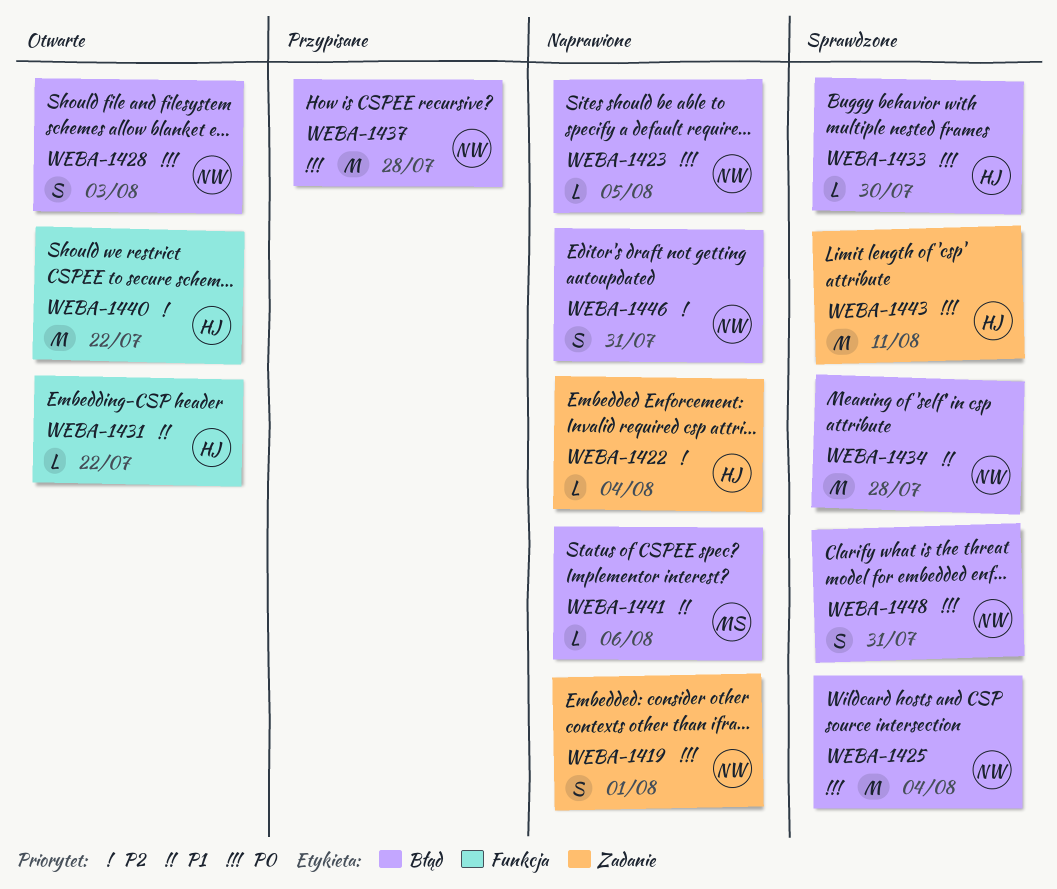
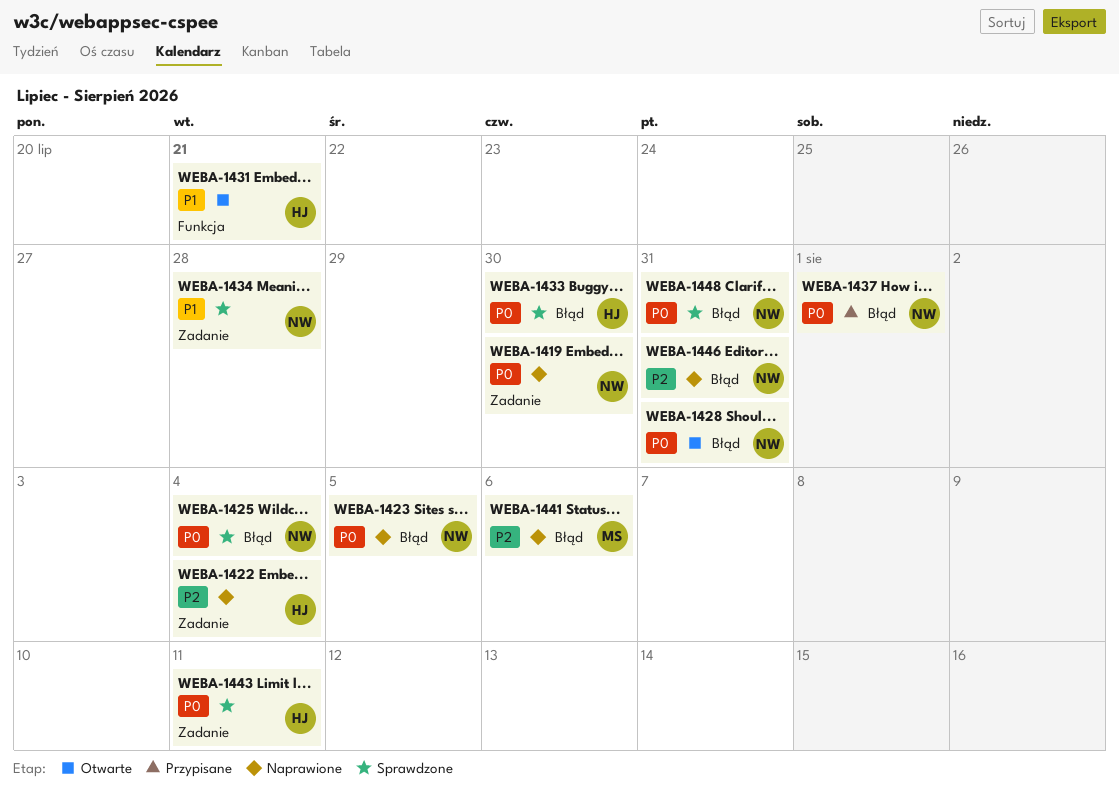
WEBA-1419, due: Aug 1 -> Jul 30
WEBA-1428, due: Aug 3 -> Jul 31
WEBA-1431, due: Jul 22 -> Jul 21
WEBA-1434, label: Błąd -> Zadanie
WEBA-1437, due: Jul 28 -> Aug 1
WEBA-1440: present -> none
WEBA-1441, priority: P1 -> P2

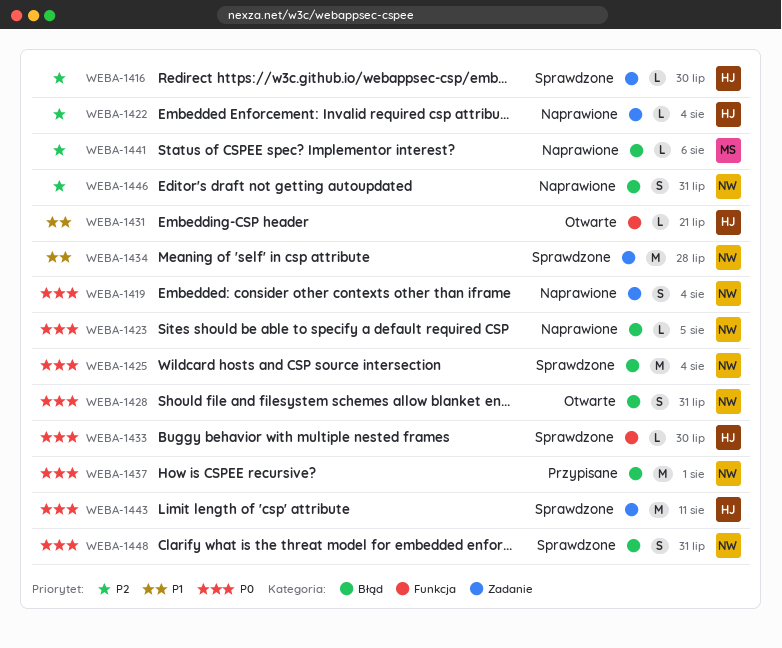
WEBA-1416: none -> present
WEBA-1419, due: Jul 30 -> Aug 4
WEBA-1433, label: Błąd -> Funkcja

